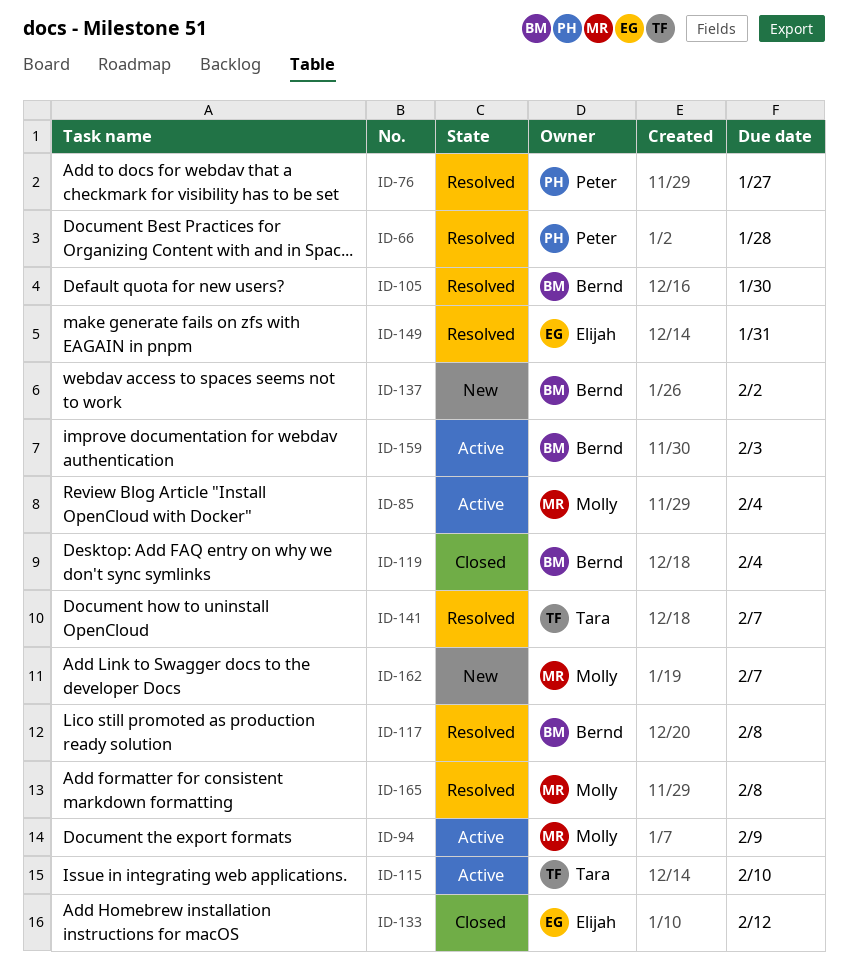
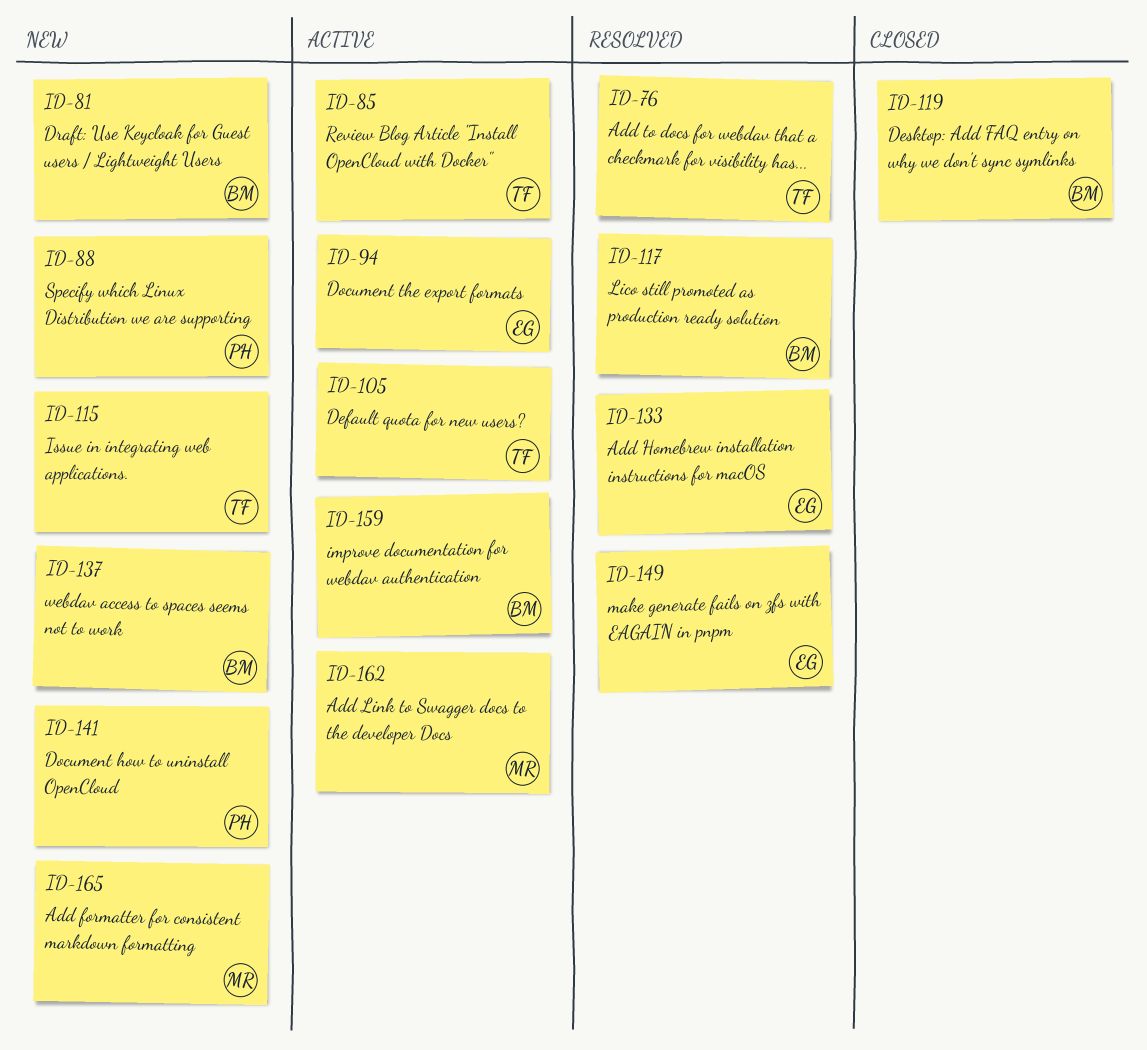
ID-66: present -> none
ID-76, owner: Peter -> Tara
ID-81: none -> present
ID-85, owner: Molly -> Tara
ID-88: none -> present
ID-94, owner: Molly -> Elijah
ID-105, status: Resolved -> Active
ID-105, owner: Bernd -> Tara
ID-115, status: Active -> New
ID-133, status: Closed -> Resolved
ID-141, status: Resolved -> New
ID-141, owner: Tara -> Peter
ID-162, status: New -> Active
ID-165, status: Resolved -> New

